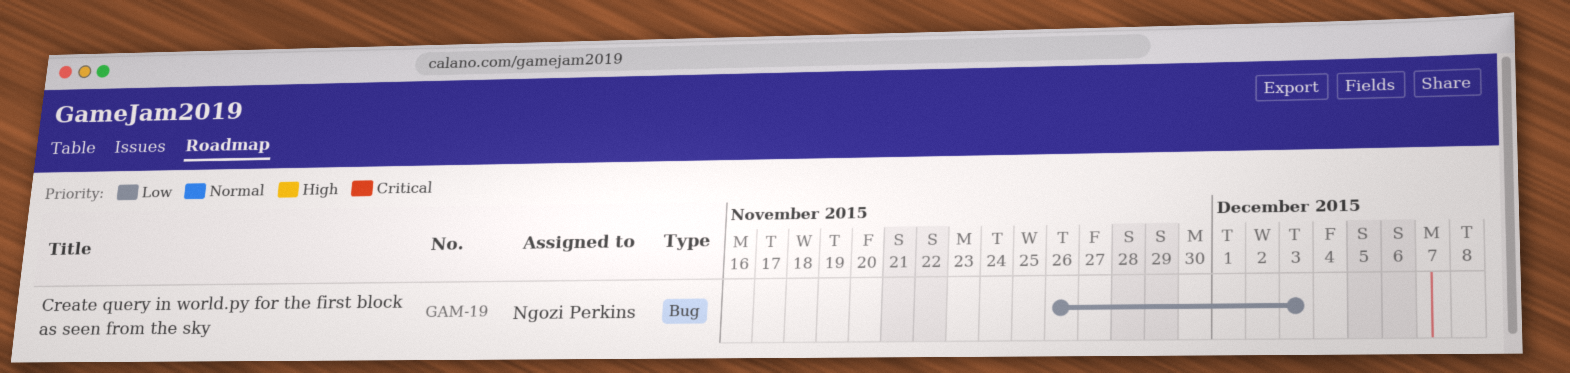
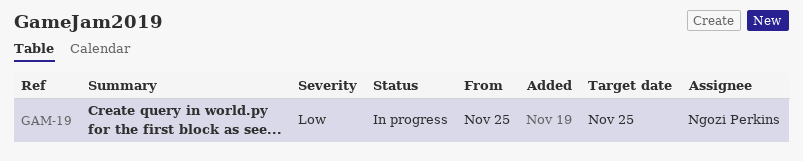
GAM-19, start: Nov 26 -> Nov 25
GAM-19, due: Dec 3 -> Nov 25

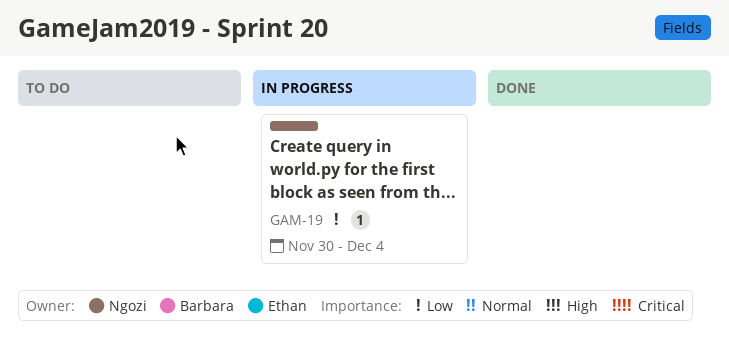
GAM-19, start: Nov 25 -> Nov 30
GAM-19, due: Nov 25 -> Dec 4

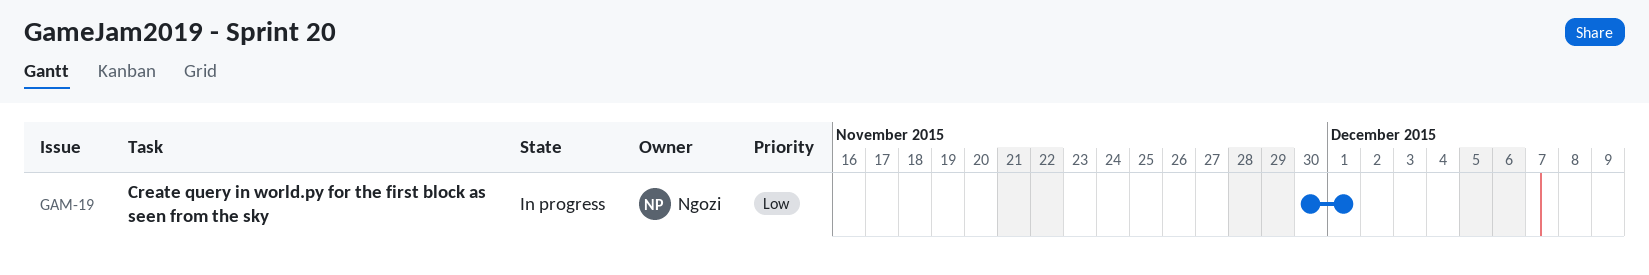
GAM-19, due: Dec 4 -> Dec 1

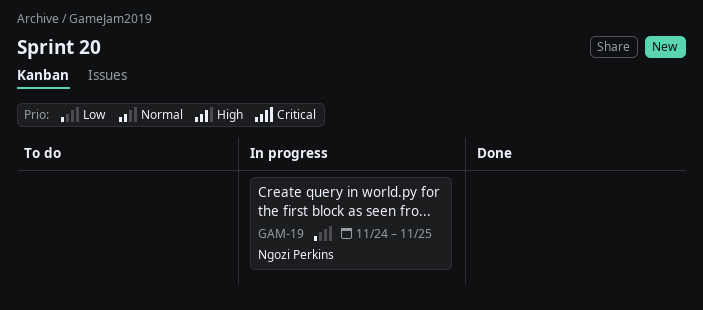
GAM-19, start: Nov 30 -> Nov 24
GAM-19, due: Dec 1 -> Nov 25

